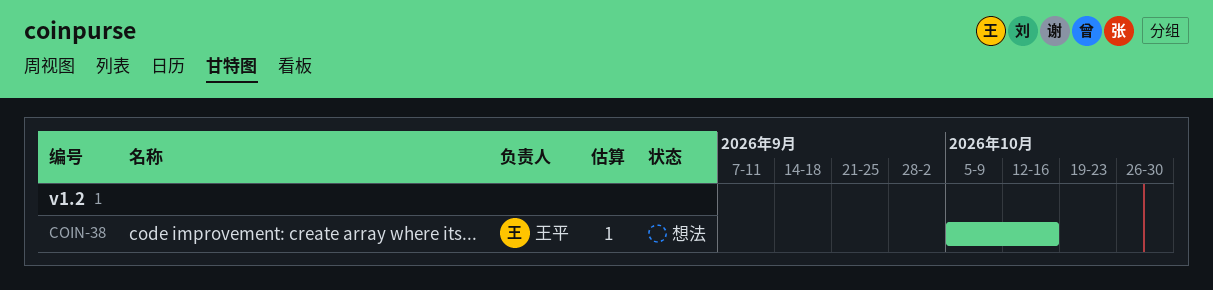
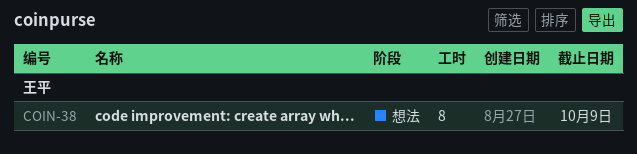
COIN-38, estimate: 1 -> 8
COIN-38, due: Oct 16 -> Oct 9

